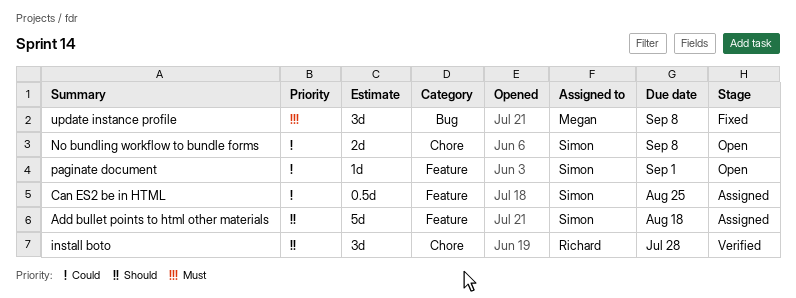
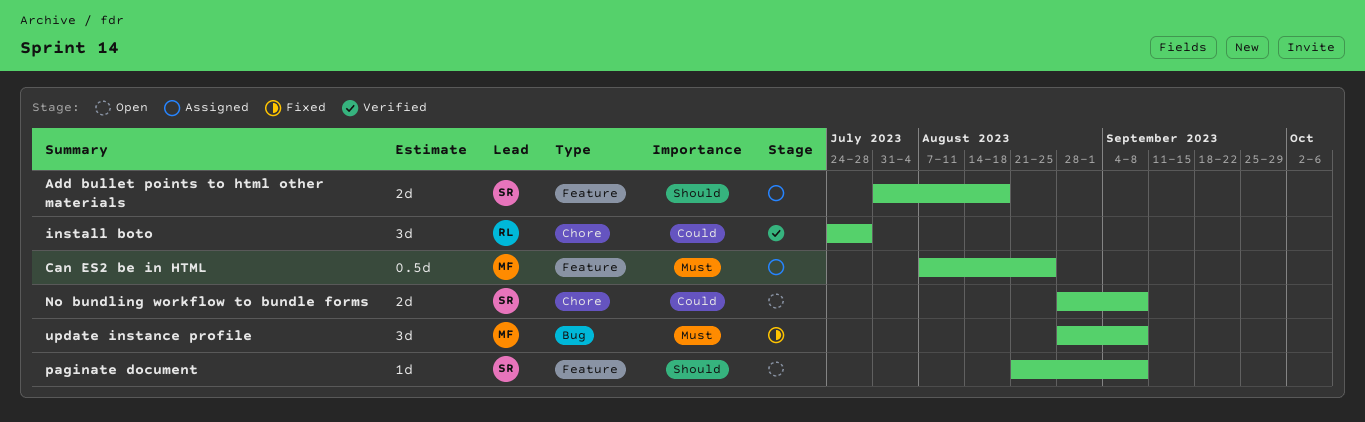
Add bullet points to html other materials, estimate: 5d -> 2d
Can ES2 be in HTML, owner: Simon -> Megan
Can ES2 be in HTML, priority: Could -> Must
install boto, priority: Should -> Could
paginate document, priority: Could -> Should
paginate document, due: Sep 1 -> Sep 8

